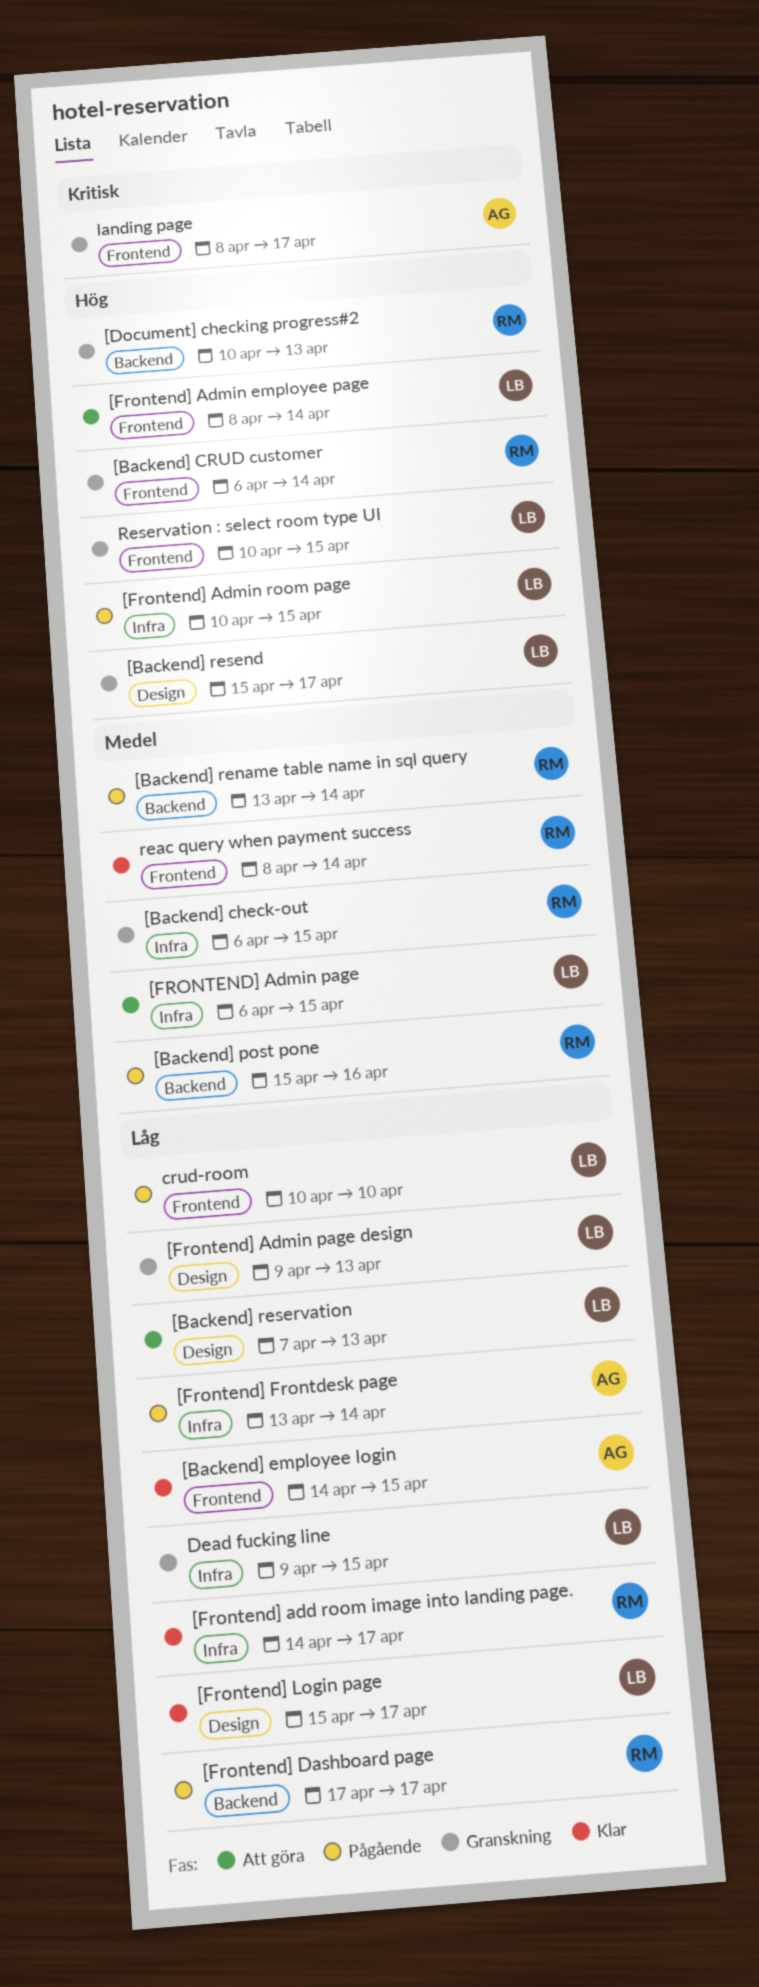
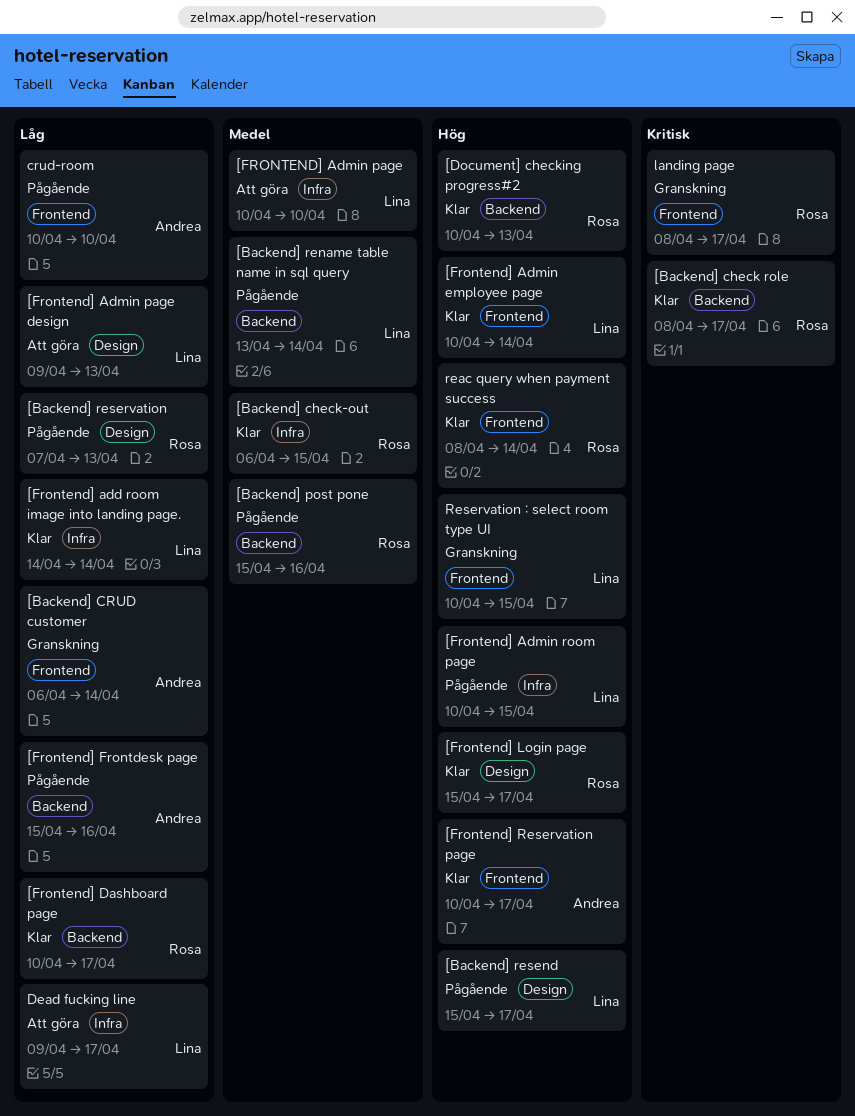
[Backend] check role: none -> present
[Backend] check-out, status: Granskning -> Klar
[Backend] CRUD customer, owner: Rosa -> Andrea
[Backend] CRUD customer, priority: Hög -> Låg
[Backend] employee login: present -> none
[Backend] rename table name in sql query, owner: Rosa -> Lina
[Backend] resend, status: Granskning -> Pågående
[Backend] reservation, status: Att göra -> Pågående
[Backend] reservation, owner: Lina -> Rosa
[Document] checking progress#2, status: Granskning -> Klar
[Frontend] add room image into landing page., owner: Rosa -> Lina
[Frontend] add room image into landing page., due: Apr 17 -> Apr 14
[Frontend] Admin employee page, status: Att göra -> Klar
[Frontend] Admin employee page, start: Apr 8 -> Apr 10
[FRONTEND] Admin page, start: Apr 6 -> Apr 10
[FRONTEND] Admin page, due: Apr 15 -> Apr 10
[Frontend] Admin page design, status: Granskning -> Att göra
[Frontend] Dashboard page, status: Pågående -> Klar
[Frontend] Dashboard page, start: Apr 17 -> Apr 10
[Frontend] Frontdesk page, label: Infra -> Backend
[Frontend] Frontdesk page, start: Apr 13 -> Apr 15
[Frontend] Frontdesk page, due: Apr 14 -> Apr 16
[Frontend] Login page, owner: Lina -> Rosa
[Frontend] Login page, priority: Låg -> Hög
[Frontend] Reservation page: none -> present
crud-room, owner: Lina -> Andrea
Dead fucking line, status: Granskning -> Att göra
Dead fucking line, due: Apr 15 -> Apr 17
landing page, owner: Andrea -> Rosa
reac query when payment success, priority: Medel -> Hög

